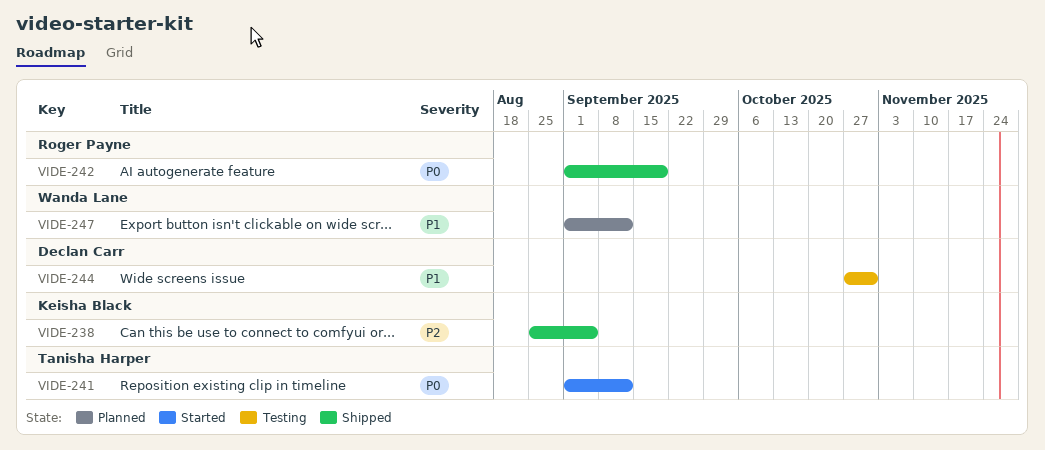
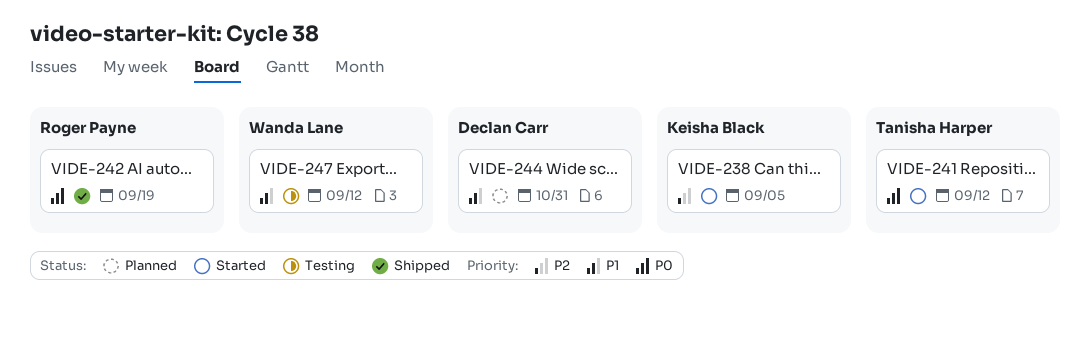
VIDE-238, status: Shipped -> Started
VIDE-244, status: Testing -> Planned
VIDE-247, status: Planned -> Testing

